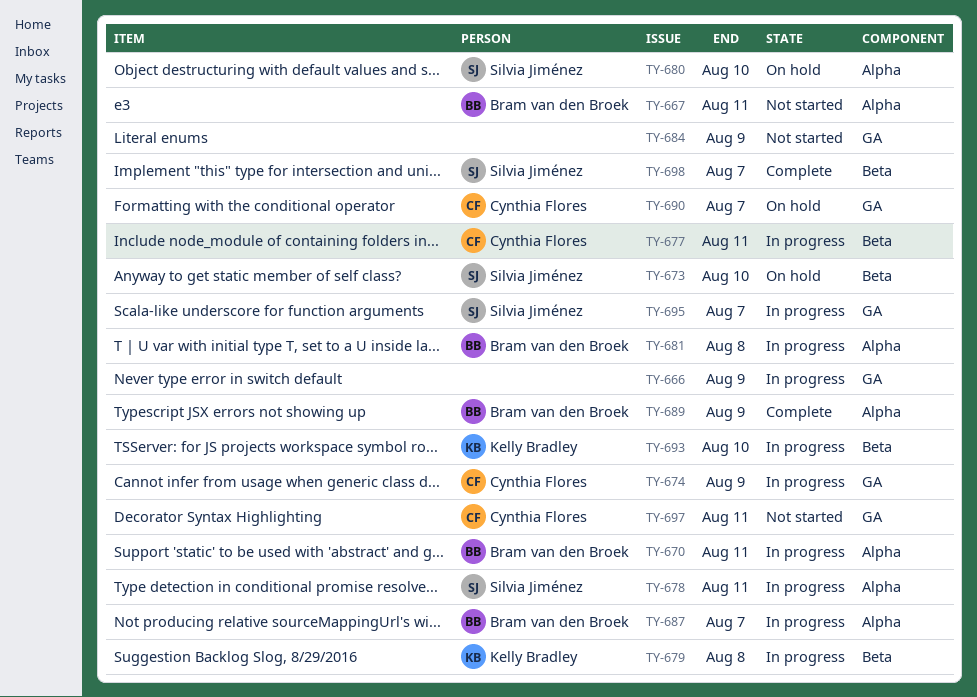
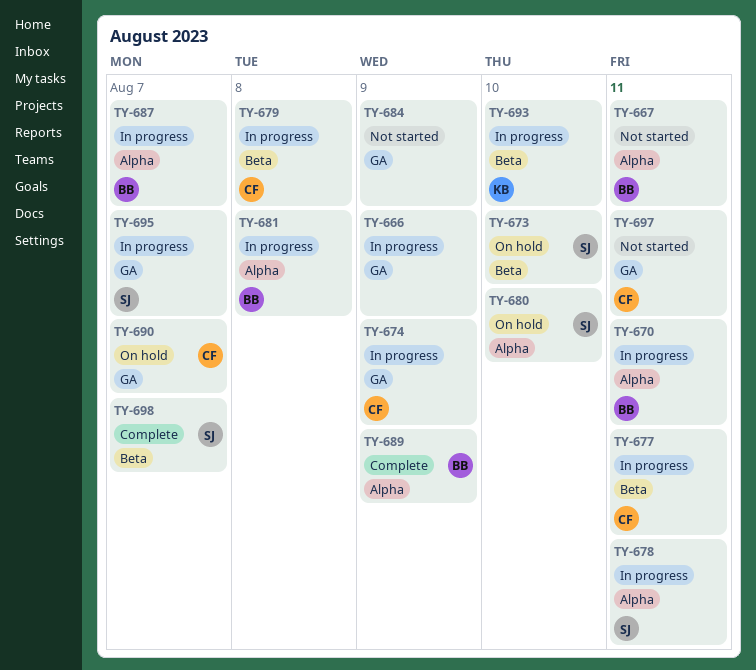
TY-679, owner: Kelly Bradley -> Cynthia Flores

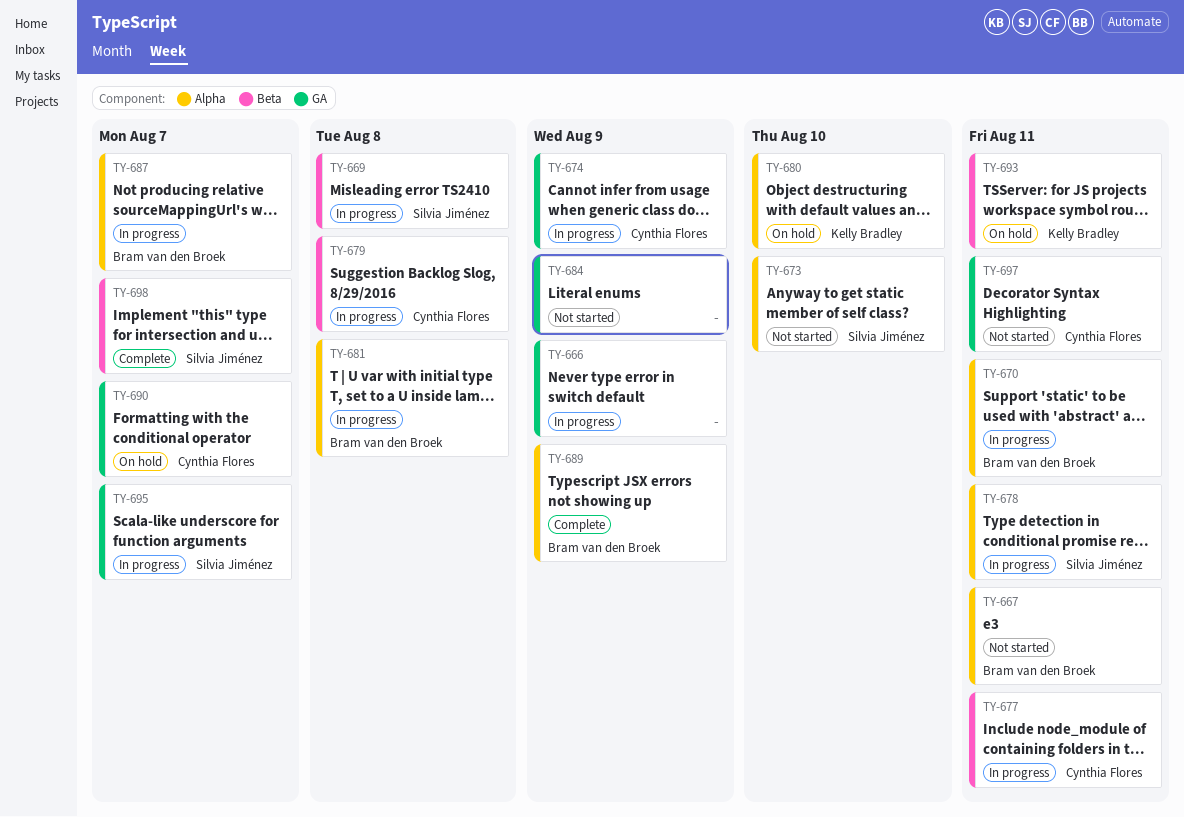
TY-669: none -> present
TY-673, status: On hold -> Not started
TY-673, label: Beta -> Alpha
TY-680, owner: Silvia Jiménez -> Kelly Bradley
TY-693, status: In progress -> On hold
TY-693, due: Aug 10 -> Aug 11

